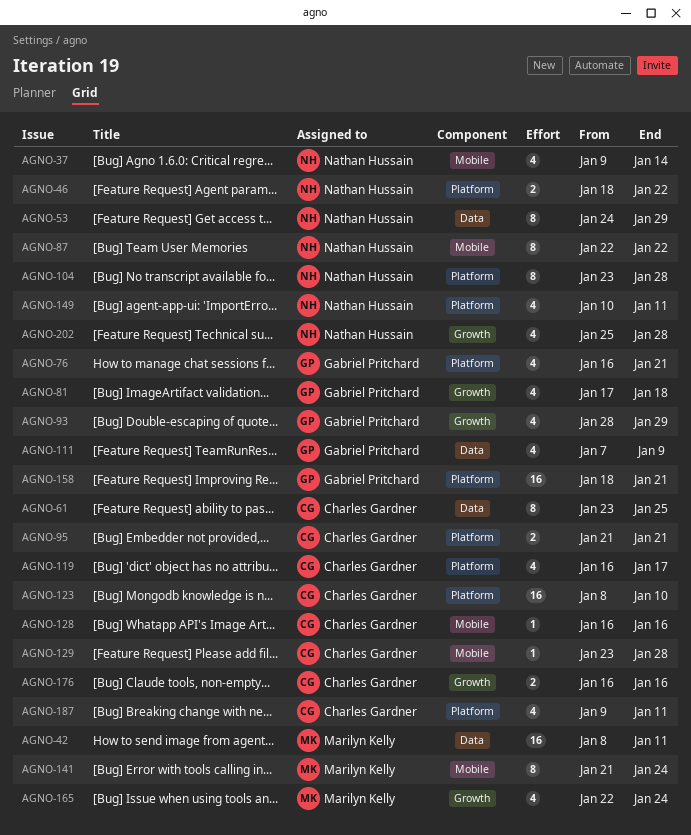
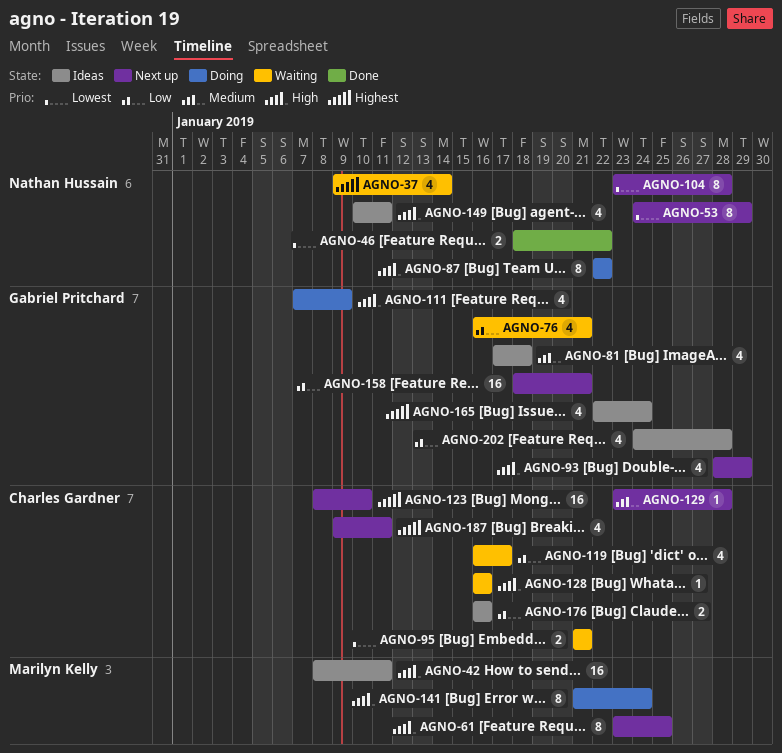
AGNO-61, owner: Charles Gardner -> Marilyn Kelly
AGNO-165, owner: Marilyn Kelly -> Gabriel Pritchard
AGNO-202, owner: Nathan Hussain -> Gabriel Pritchard
AGNO-202, start: Jan 25 -> Jan 24

